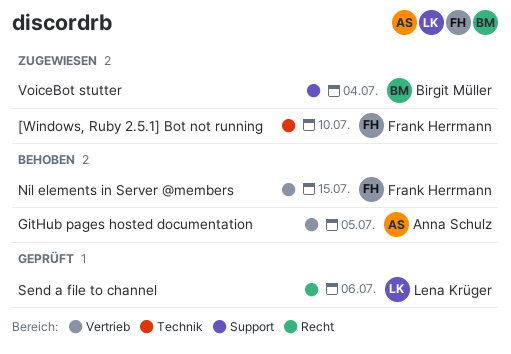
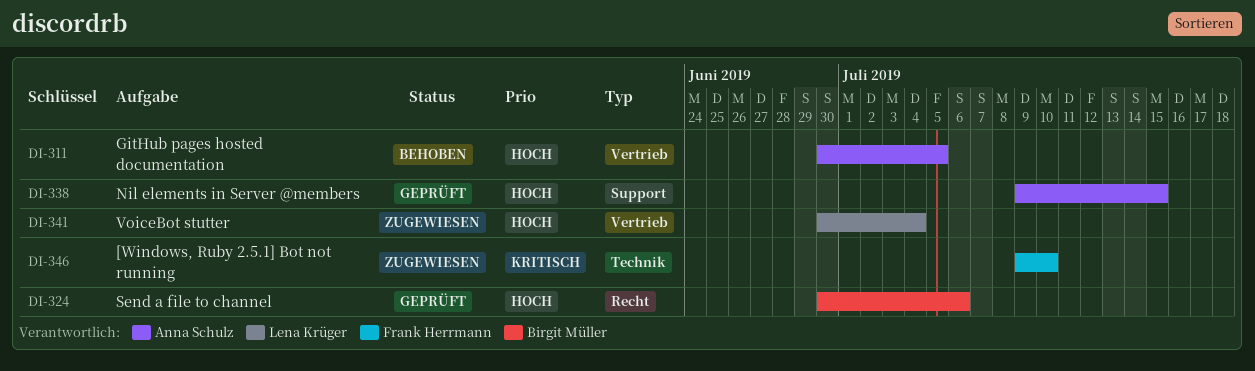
Nil elements in Server @members, status: Behoben -> Geprüft
Nil elements in Server @members, owner: Frank Herrmann -> Anna Schulz
Nil elements in Server @members, label: Vertrieb -> Support
Send a file to channel, owner: Lena Krüger -> Birgit Müller
VoiceBot stutter, owner: Birgit Müller -> Lena Krüger
VoiceBot stutter, label: Support -> Vertrieb

